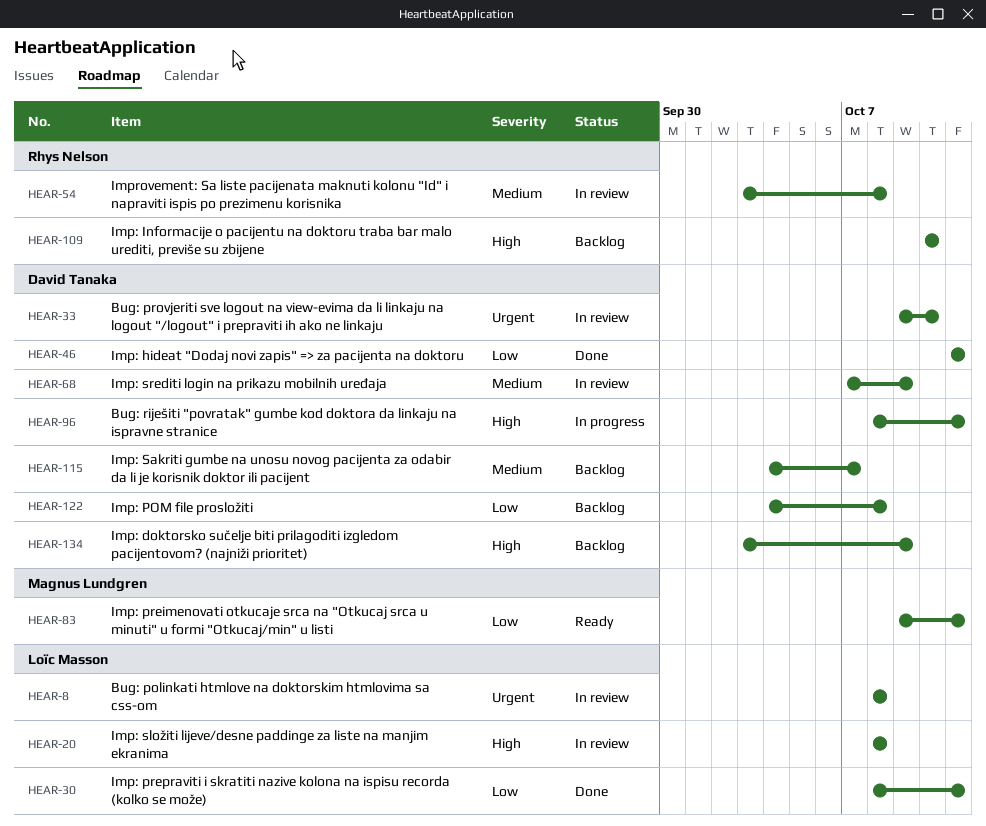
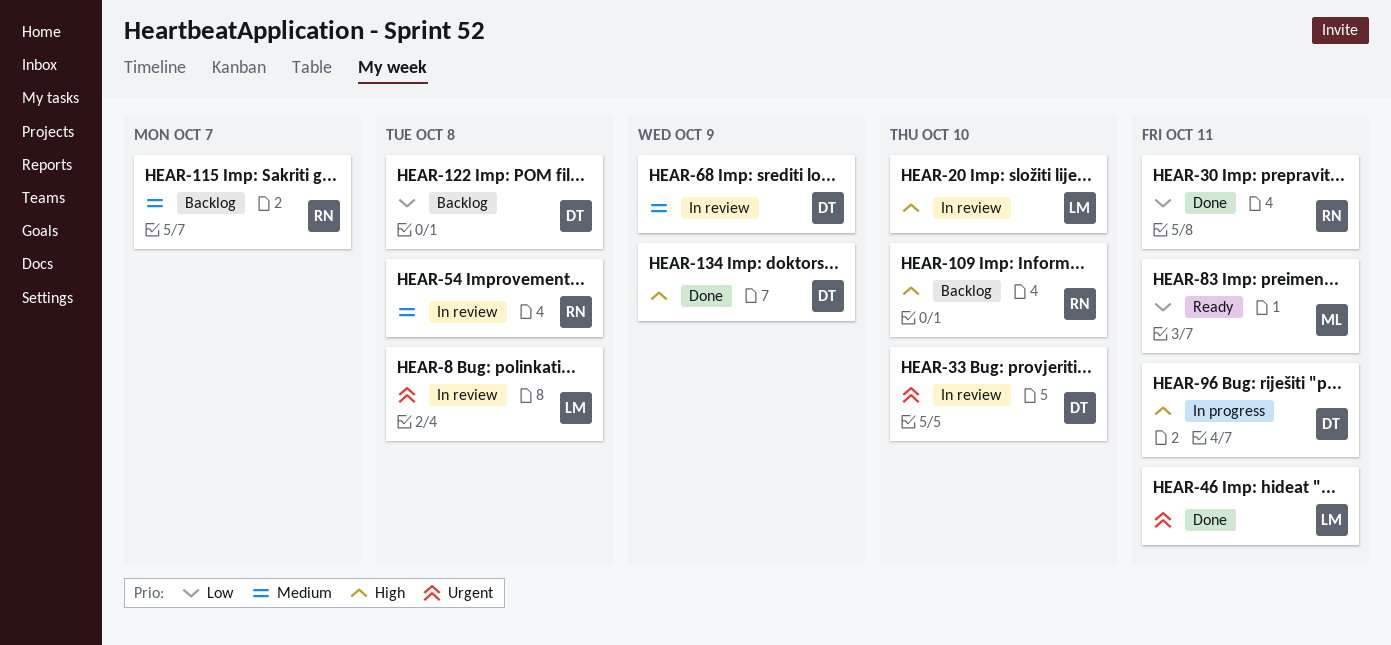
HEAR-20, due: Oct 8 -> Oct 10
HEAR-30, owner: Loïc Masson -> Rhys Nelson
HEAR-46, owner: David Tanaka -> Loïc Masson
HEAR-46, priority: Low -> Urgent
HEAR-115, owner: David Tanaka -> Rhys Nelson
HEAR-134, status: Backlog -> Done

